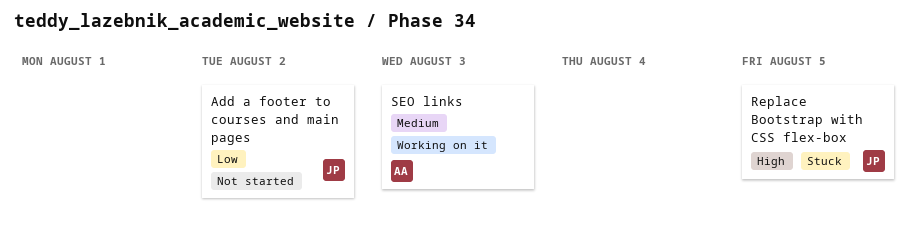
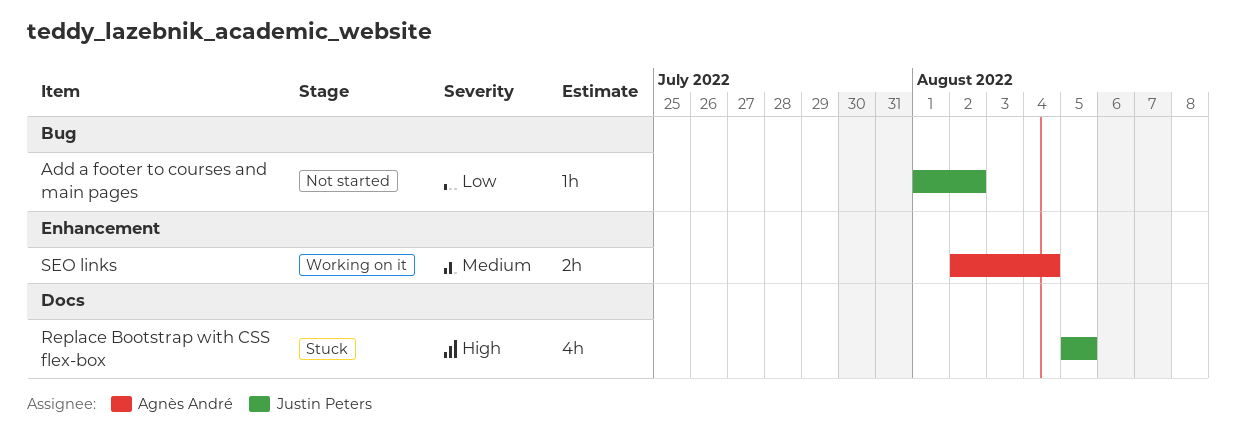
SEO links, due: Aug 3 -> Aug 4

